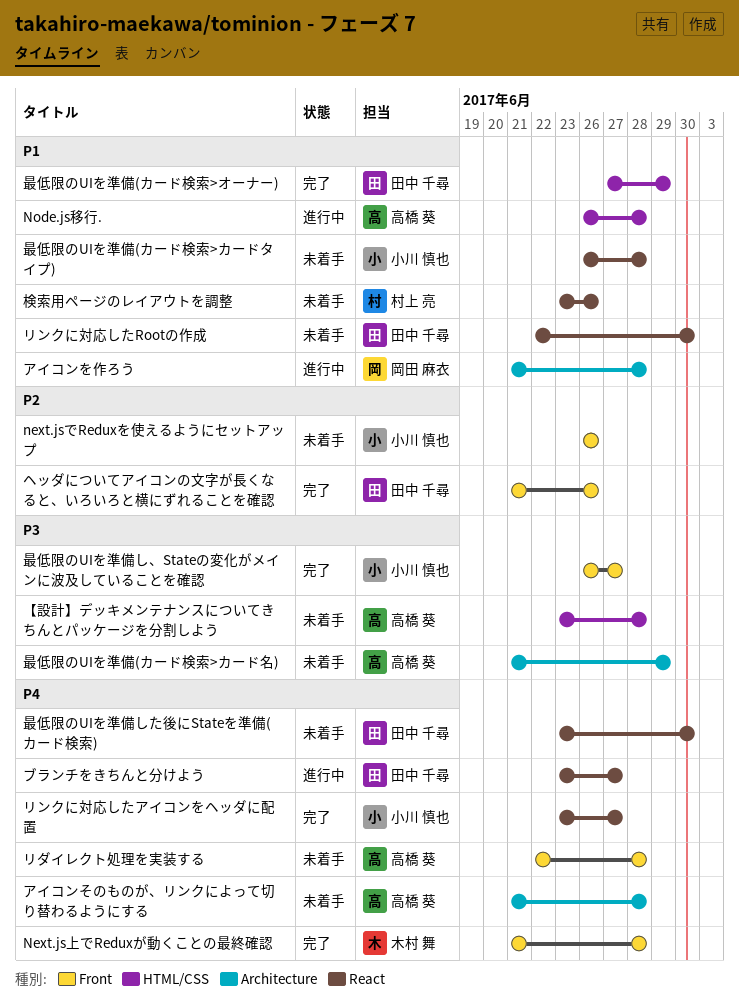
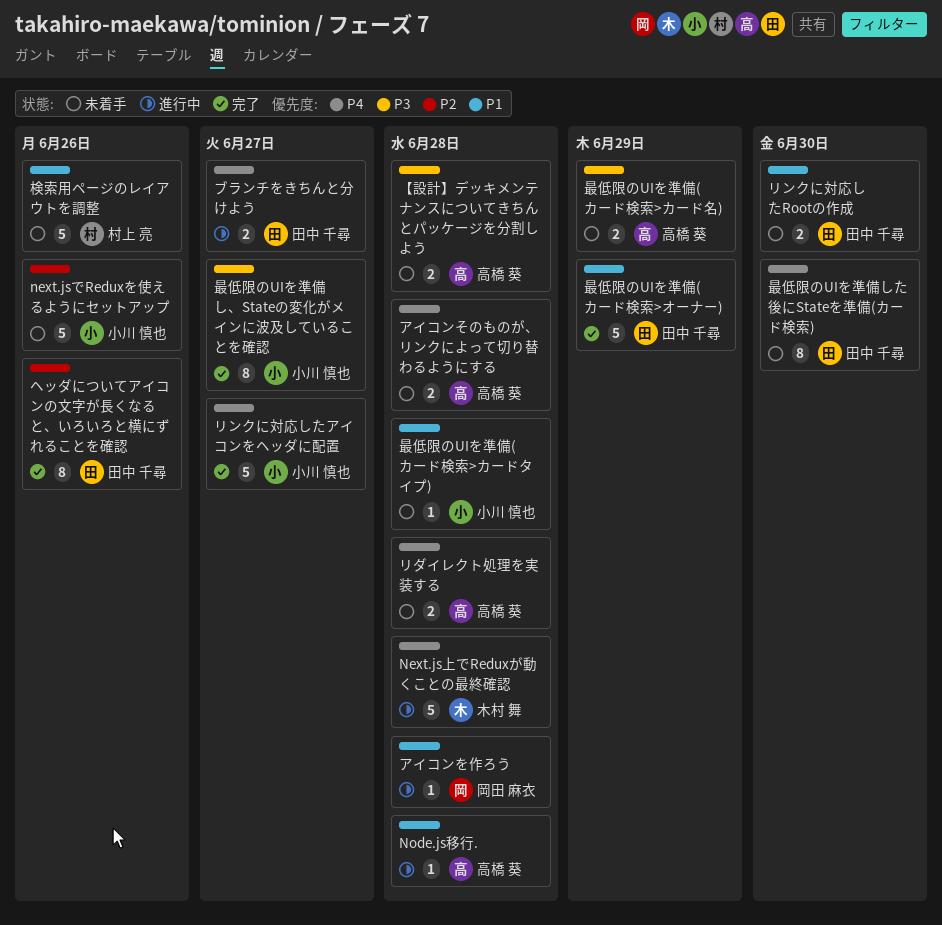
Next.js上でReduxが動くことの最終確認, status: 完了 -> 進行中

